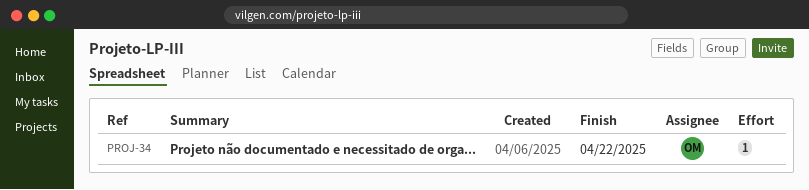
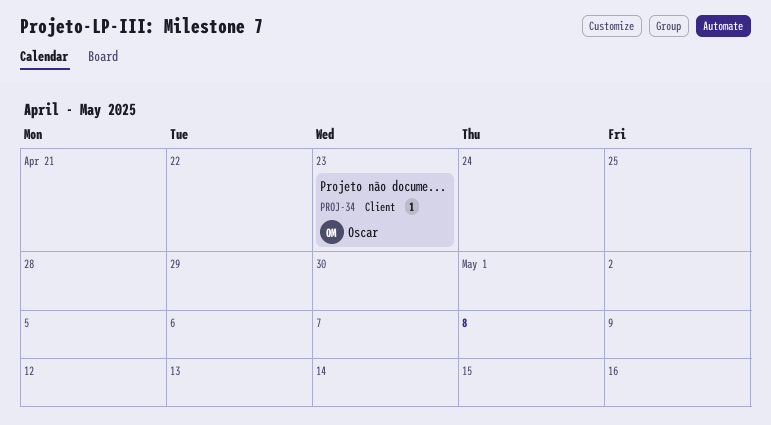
PROJ-34, due: Apr 22 -> Apr 23

